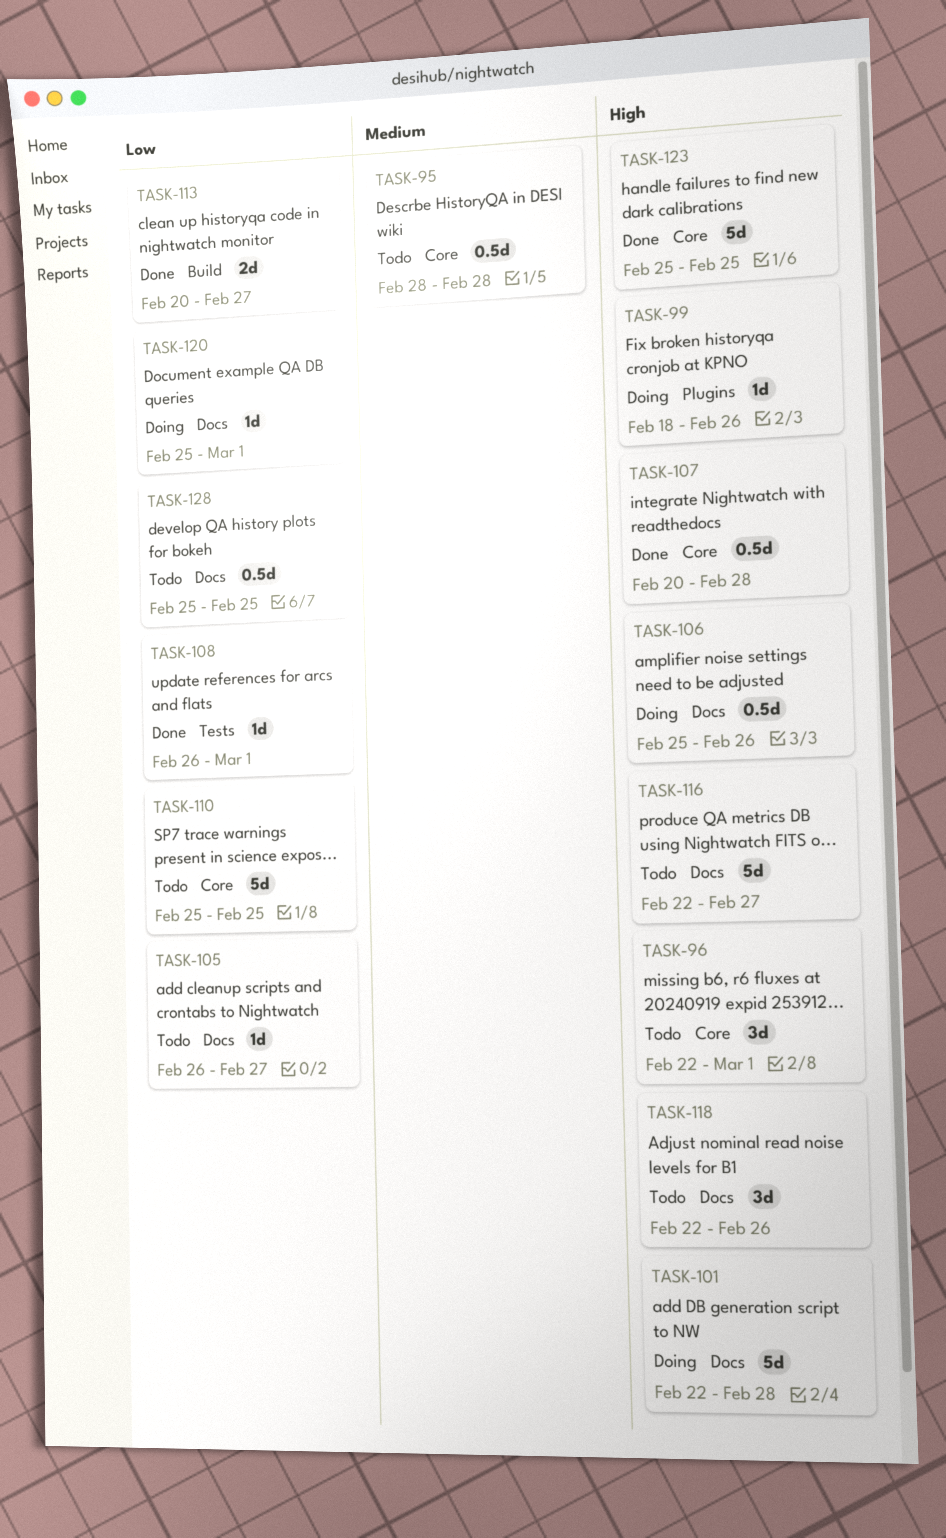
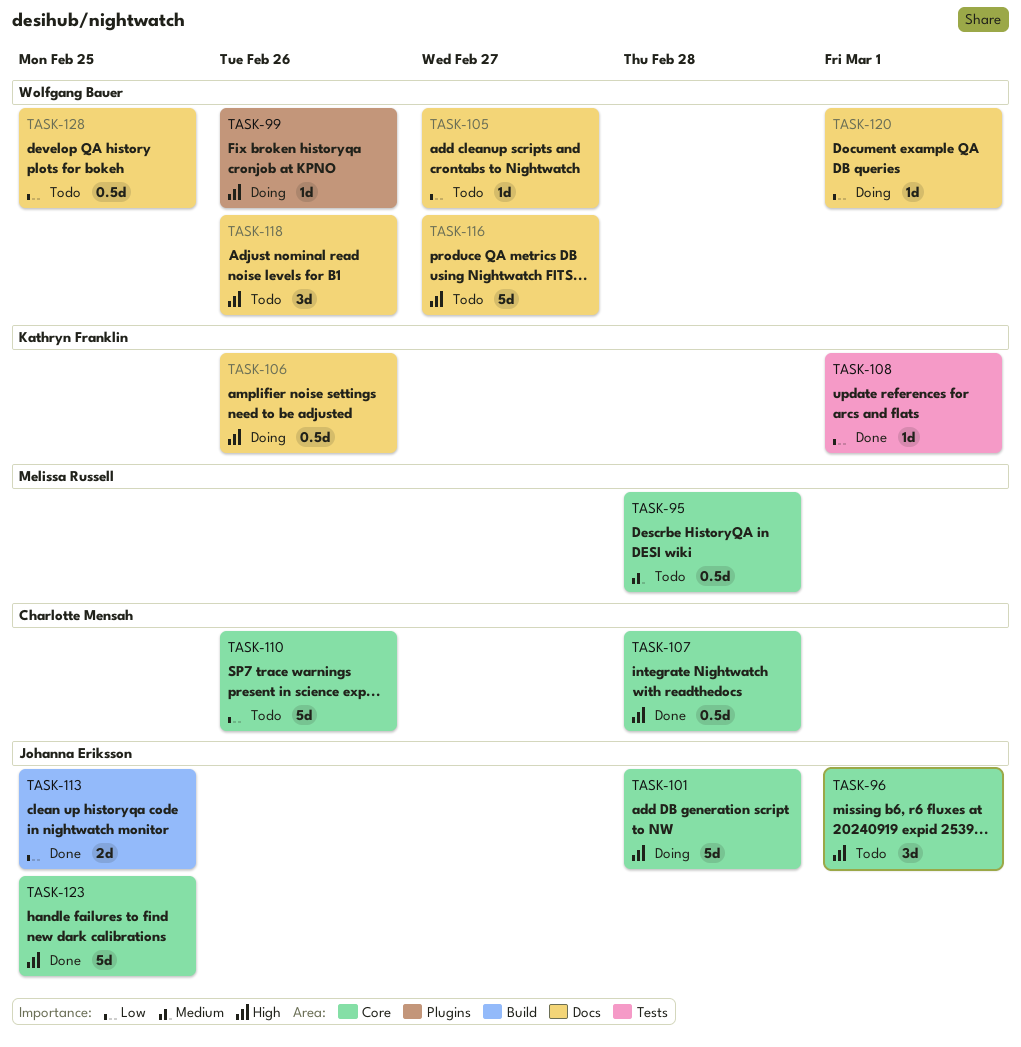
TASK-101, label: Docs -> Core
TASK-110, due: Feb 25 -> Feb 26
TASK-113, due: Feb 27 -> Feb 25

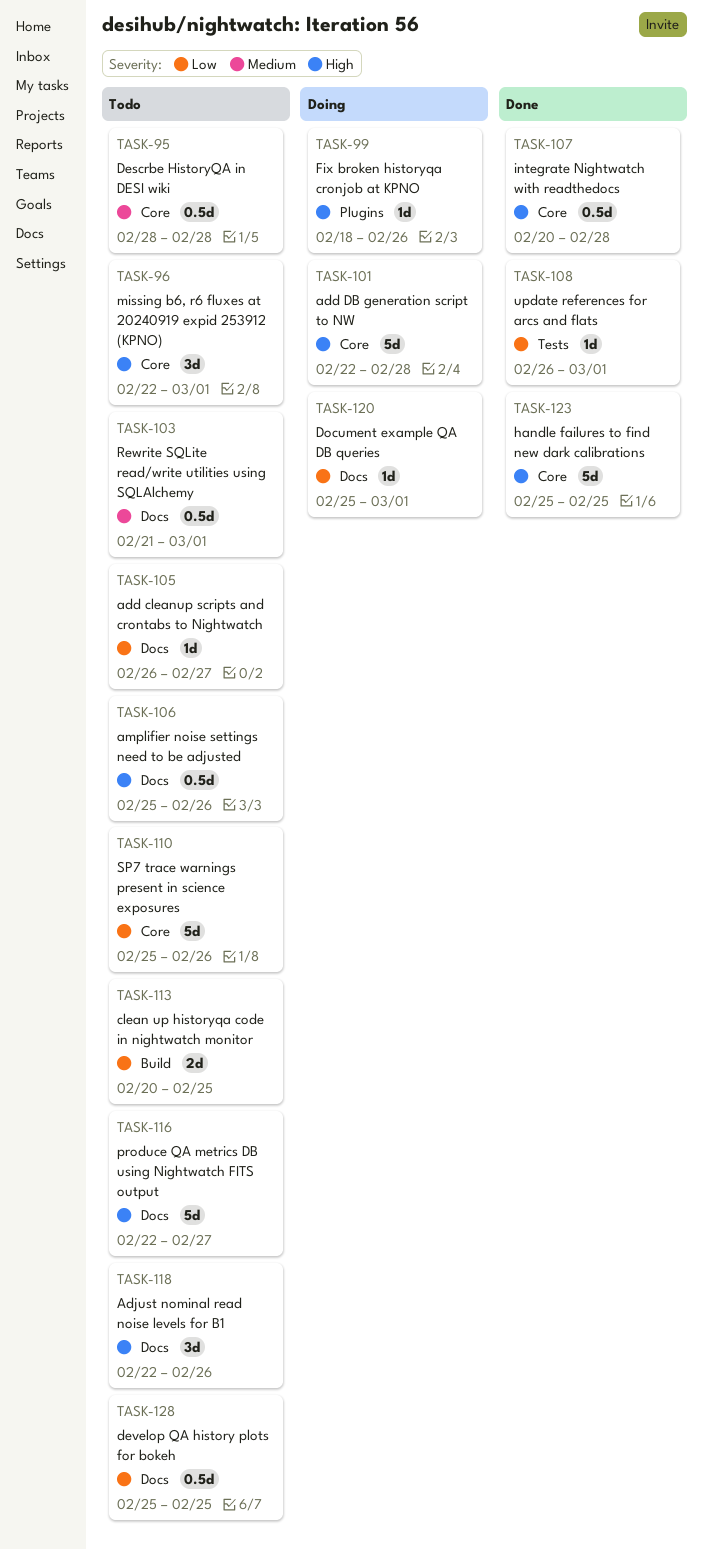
TASK-103: none -> present
TASK-106, status: Doing -> Todo
TASK-113, status: Done -> Todo

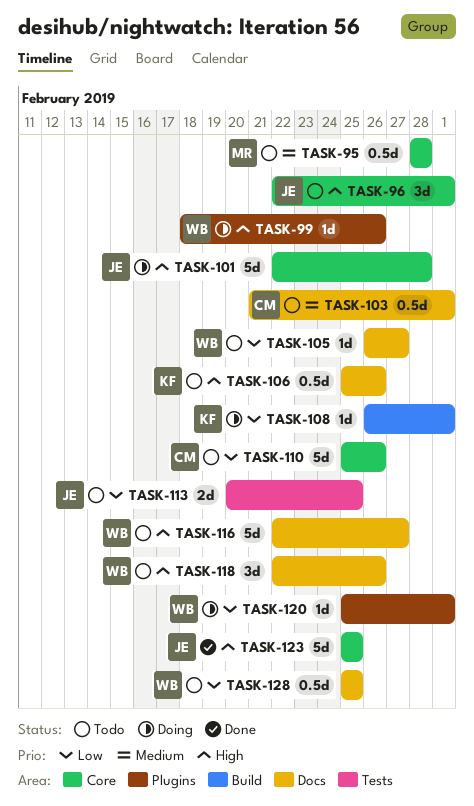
TASK-107: present -> none
TASK-108, status: Done -> Doing
TASK-108, label: Tests -> Build
TASK-113, label: Build -> Tests
TASK-120, label: Docs -> Plugins

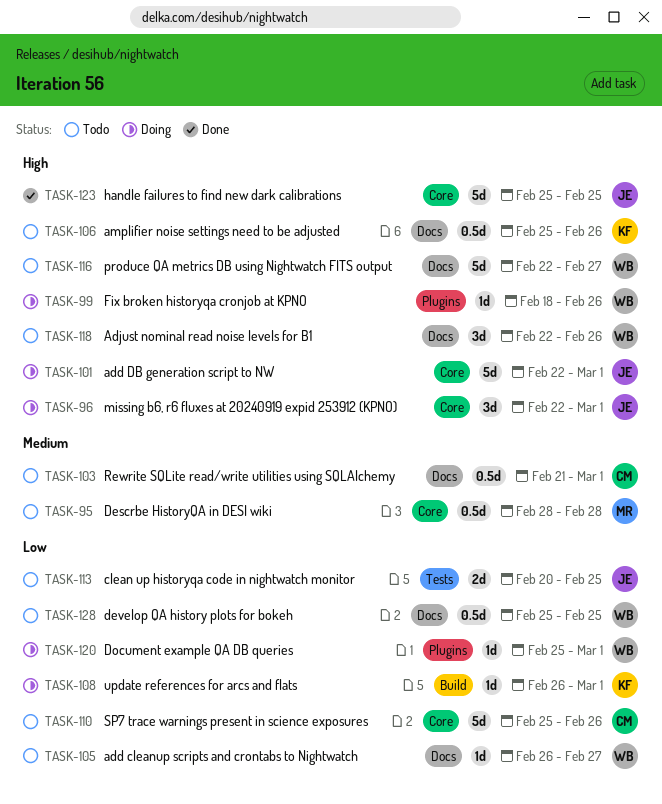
TASK-96, status: Todo -> Doing
TASK-101, due: Feb 28 -> Mar 1

